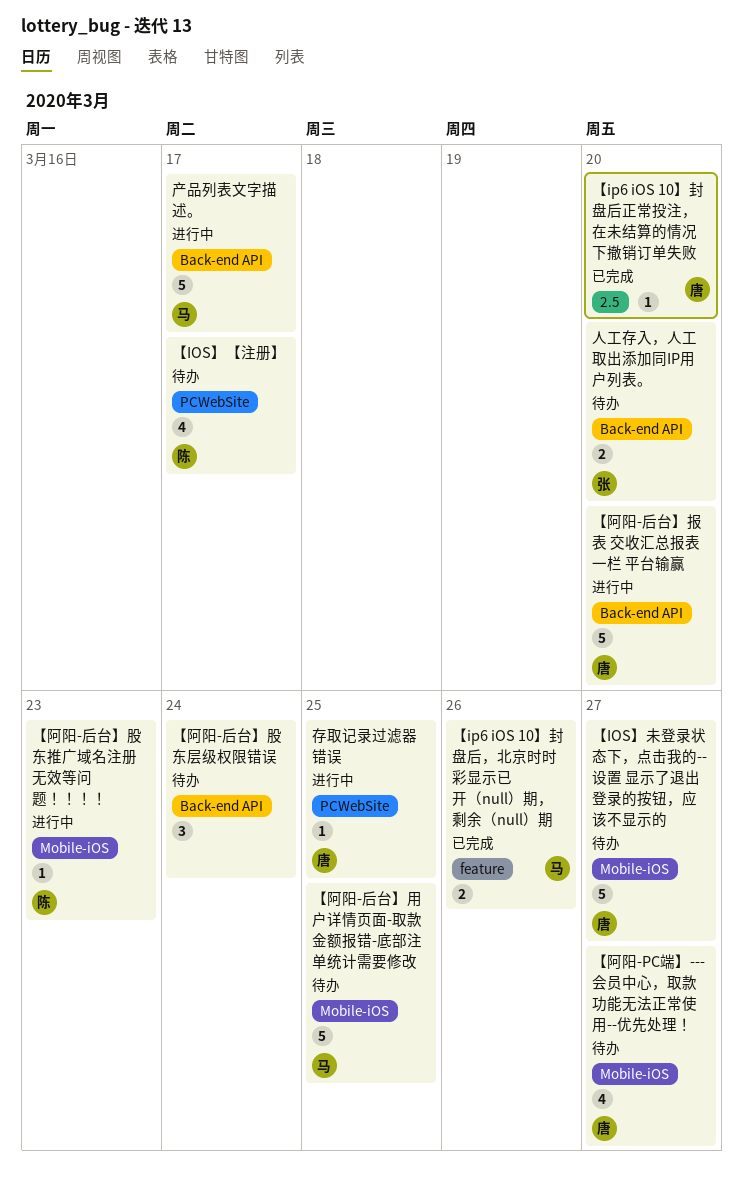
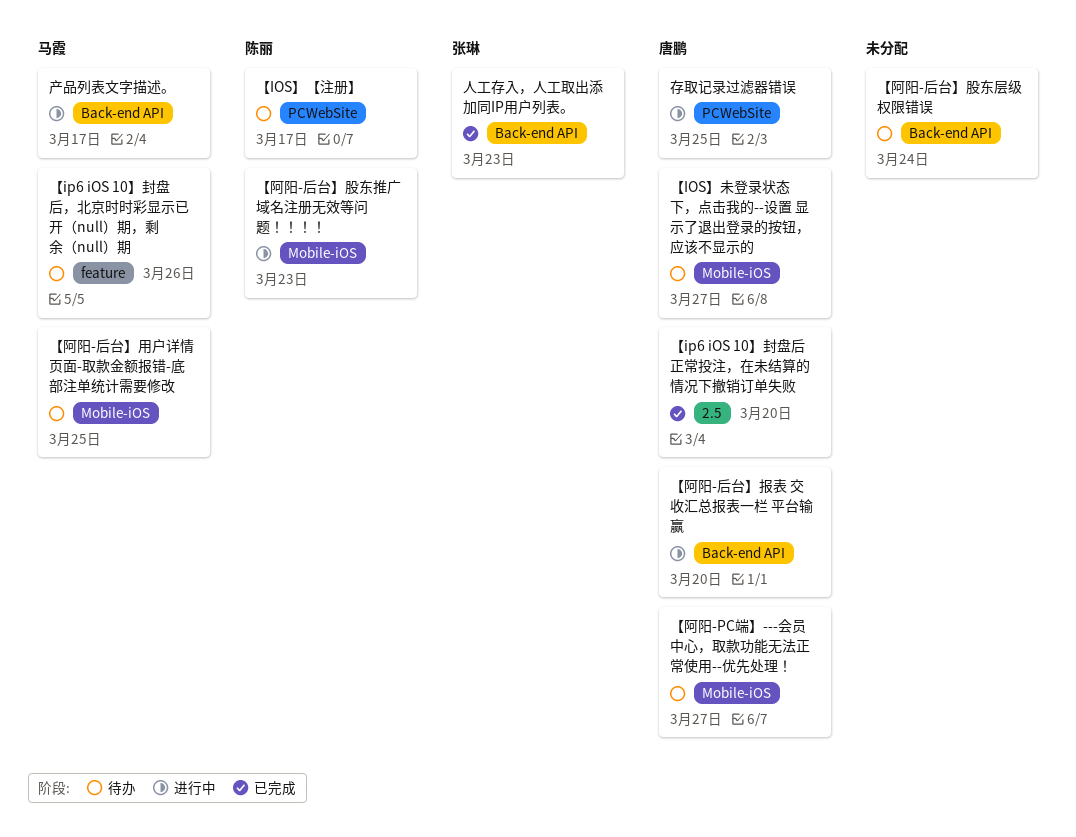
【ip6 iOS 10】封盘后，北京时时彩显示已开（null）期，剩余（null）期, status: 已完成 -> 待办
人工存入，人工取出添加同IP用户列表。, status: 待办 -> 已完成
人工存入，人工取出添加同IP用户列表。, due: Mar 20 -> Mar 23

